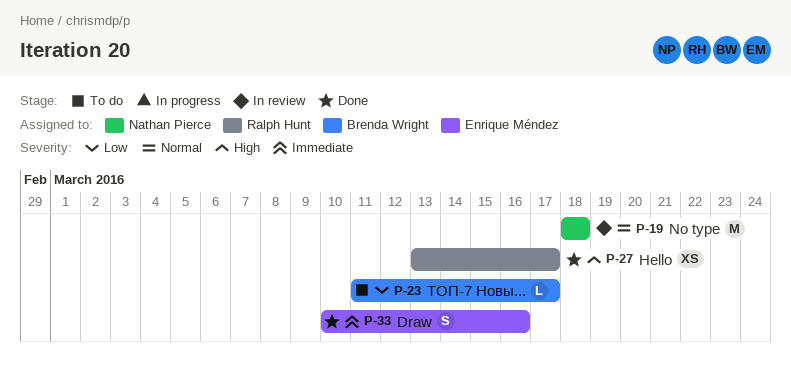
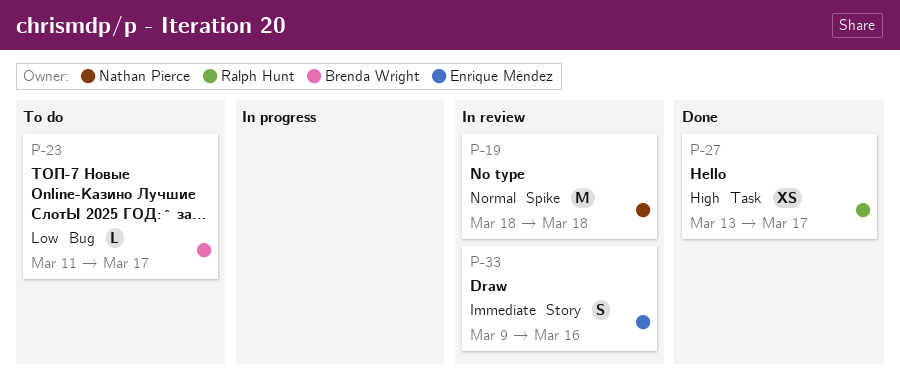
P-33, status: Done -> In review
P-33, start: Mar 10 -> Mar 9

